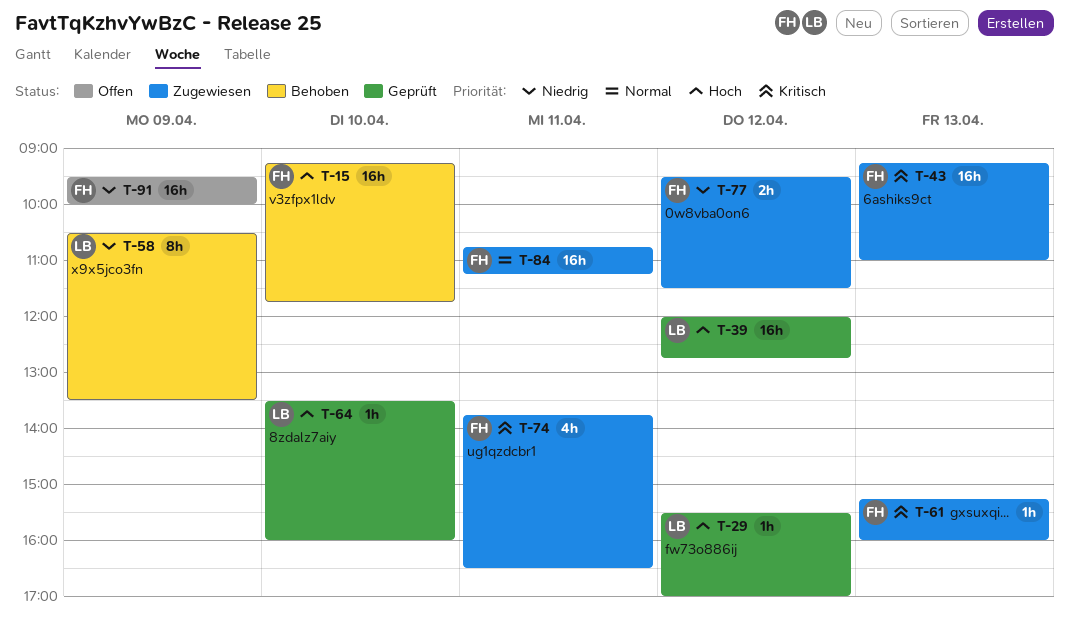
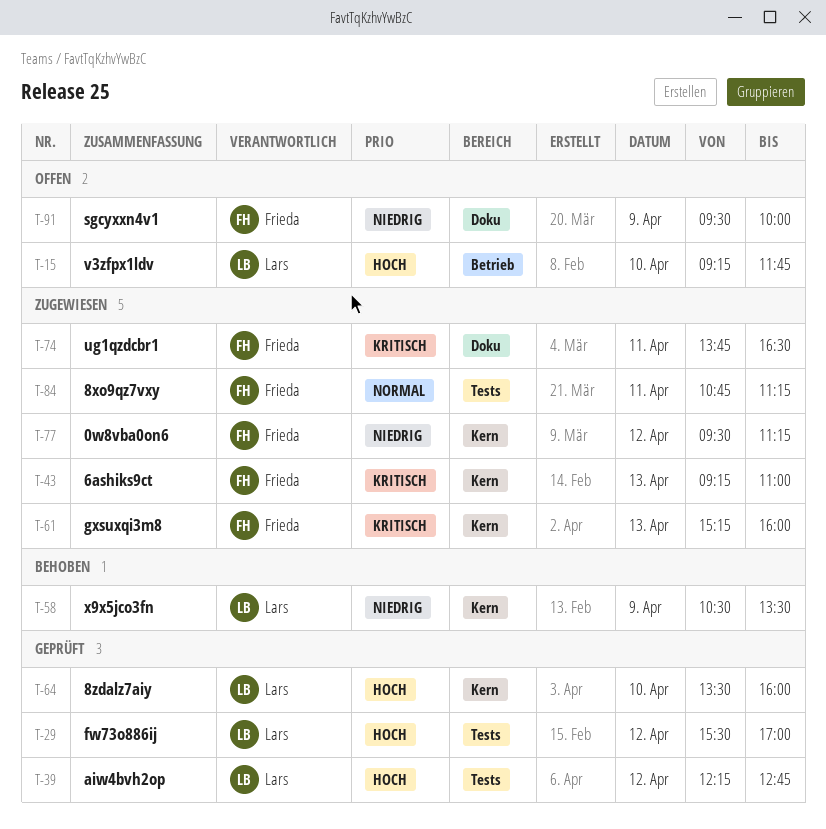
T-15, status: Behoben -> Offen
T-15, owner: Frieda -> Lars
T-39, begins: 12:00 -> 12:15
T-77, ends: 11:30 -> 11:15

